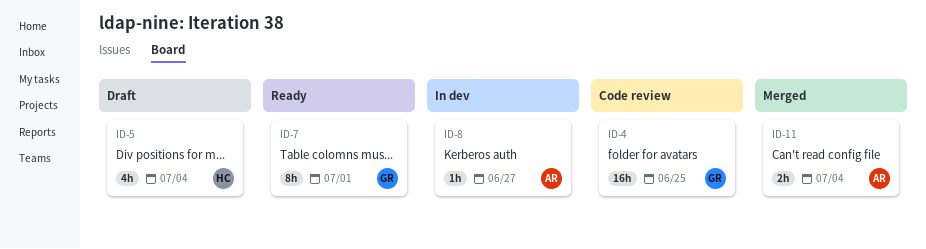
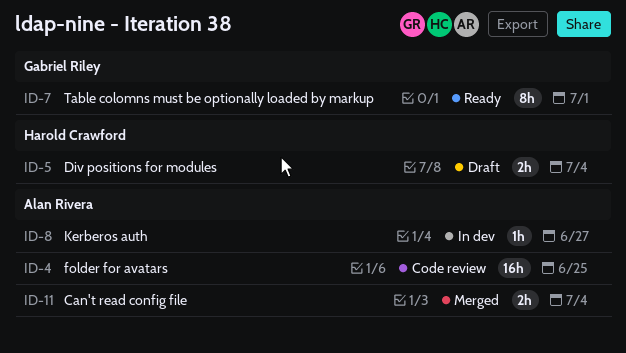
ID-4, owner: Gabriel Riley -> Alan Rivera
ID-5, estimate: 4h -> 2h

